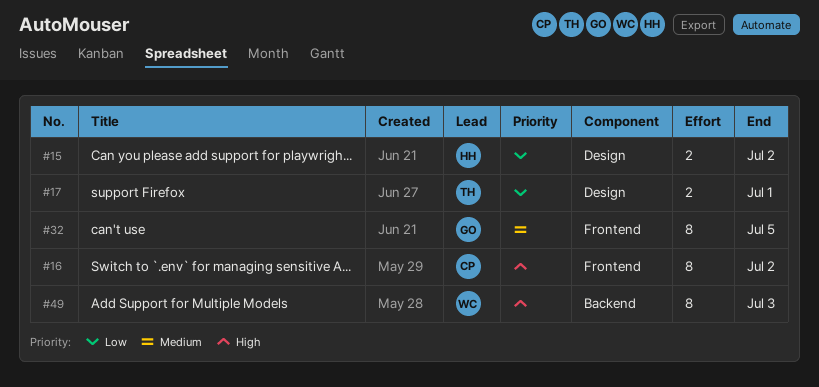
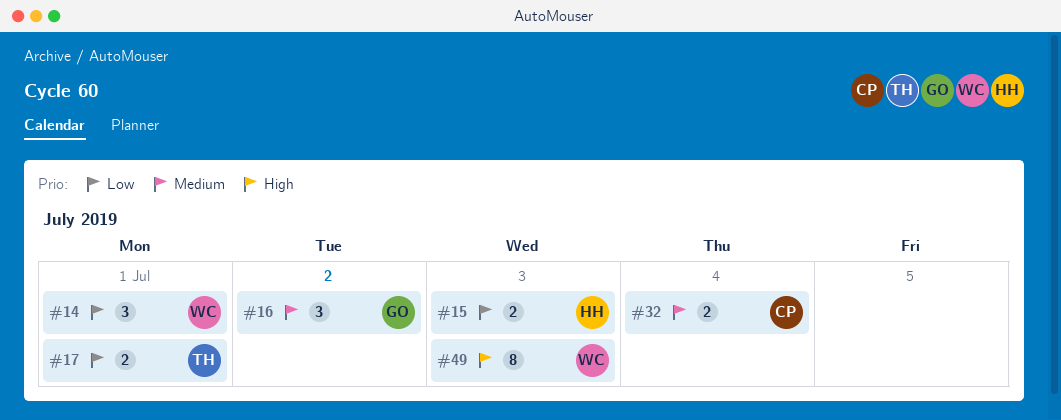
#14: none -> present
#15, due: Jul 2 -> Jul 3
#16, owner: CP -> GO
#16, priority: High -> Medium
#16, estimate: 8 -> 3
#32, owner: GO -> CP
#32, estimate: 8 -> 2
#32, due: Jul 5 -> Jul 4

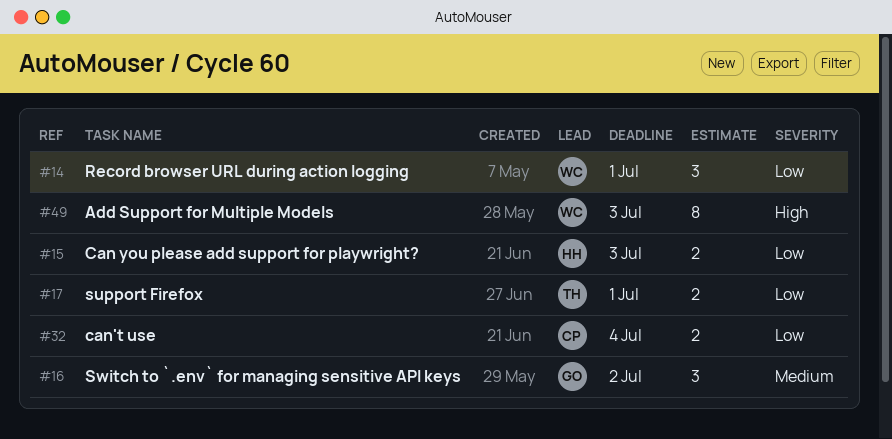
#32, priority: Medium -> Low

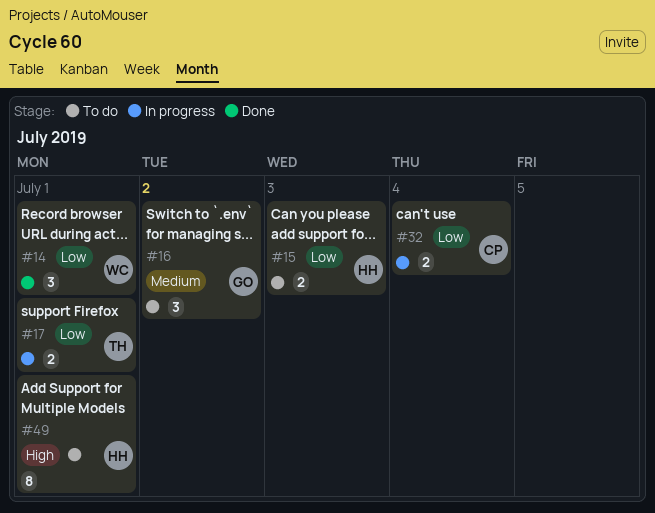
#49, owner: WC -> HH
#49, due: Jul 3 -> Jul 1

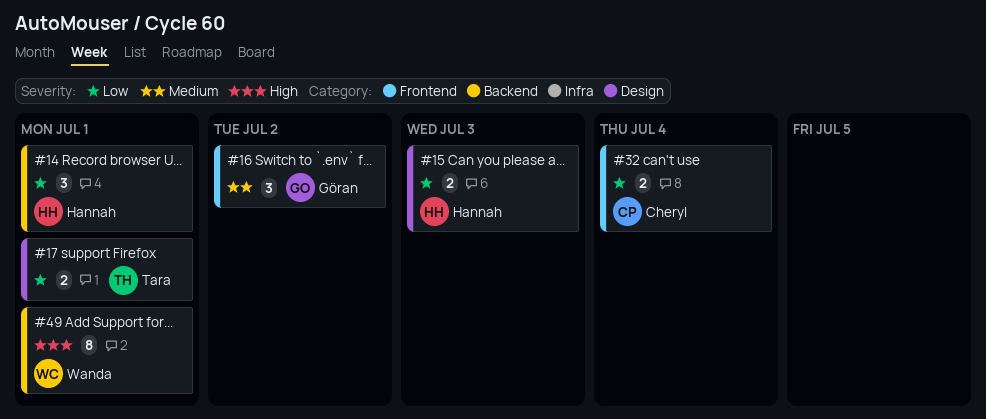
#14, owner: Wanda -> Hannah
#49, owner: Hannah -> Wanda

